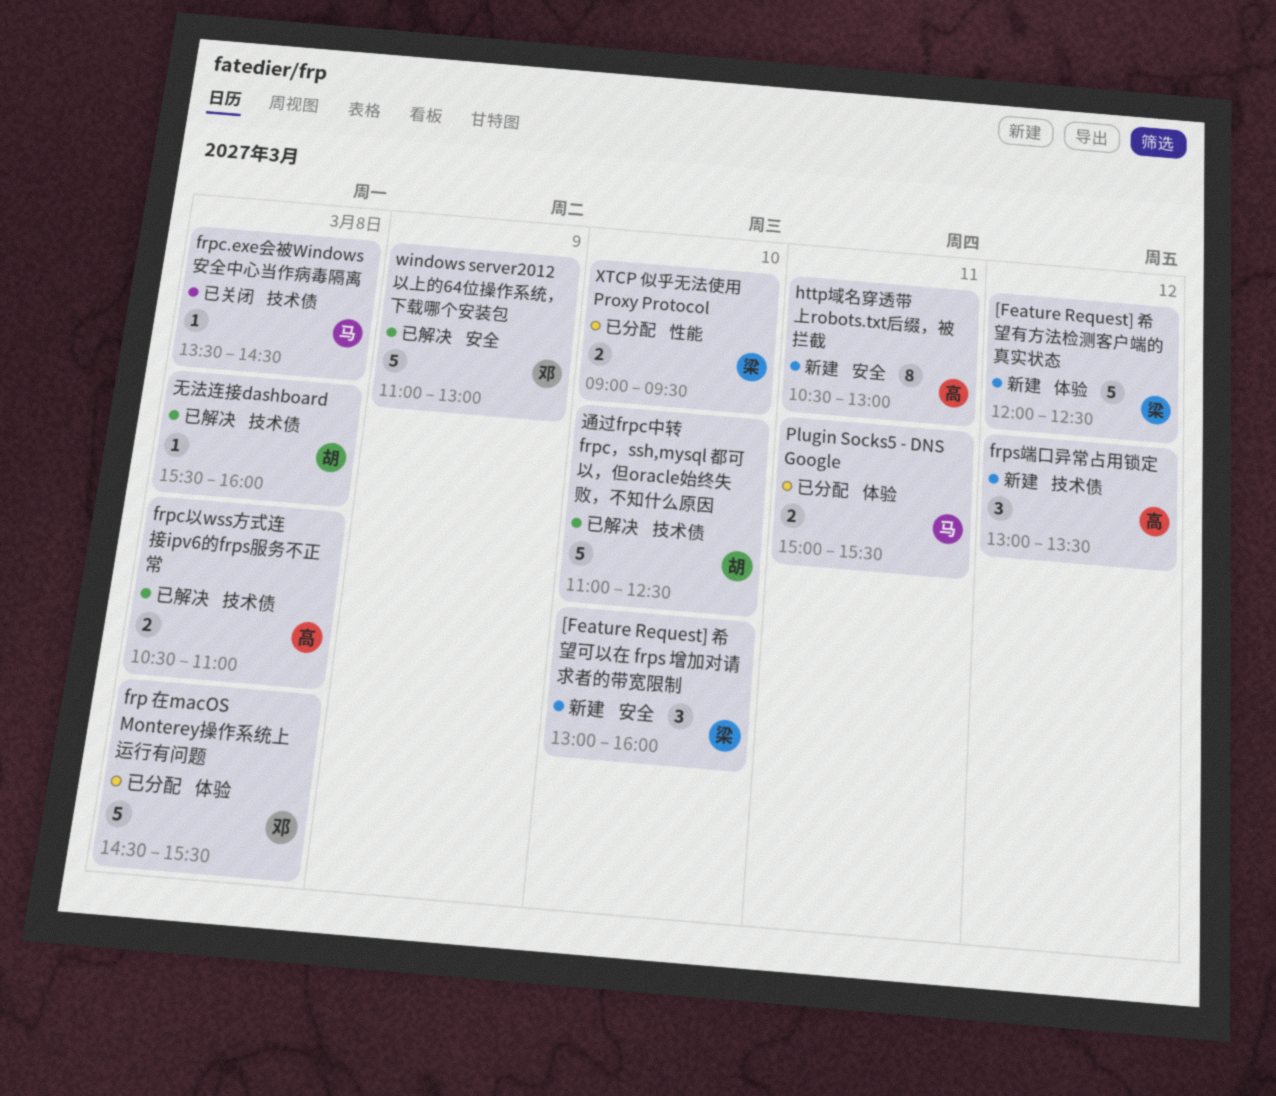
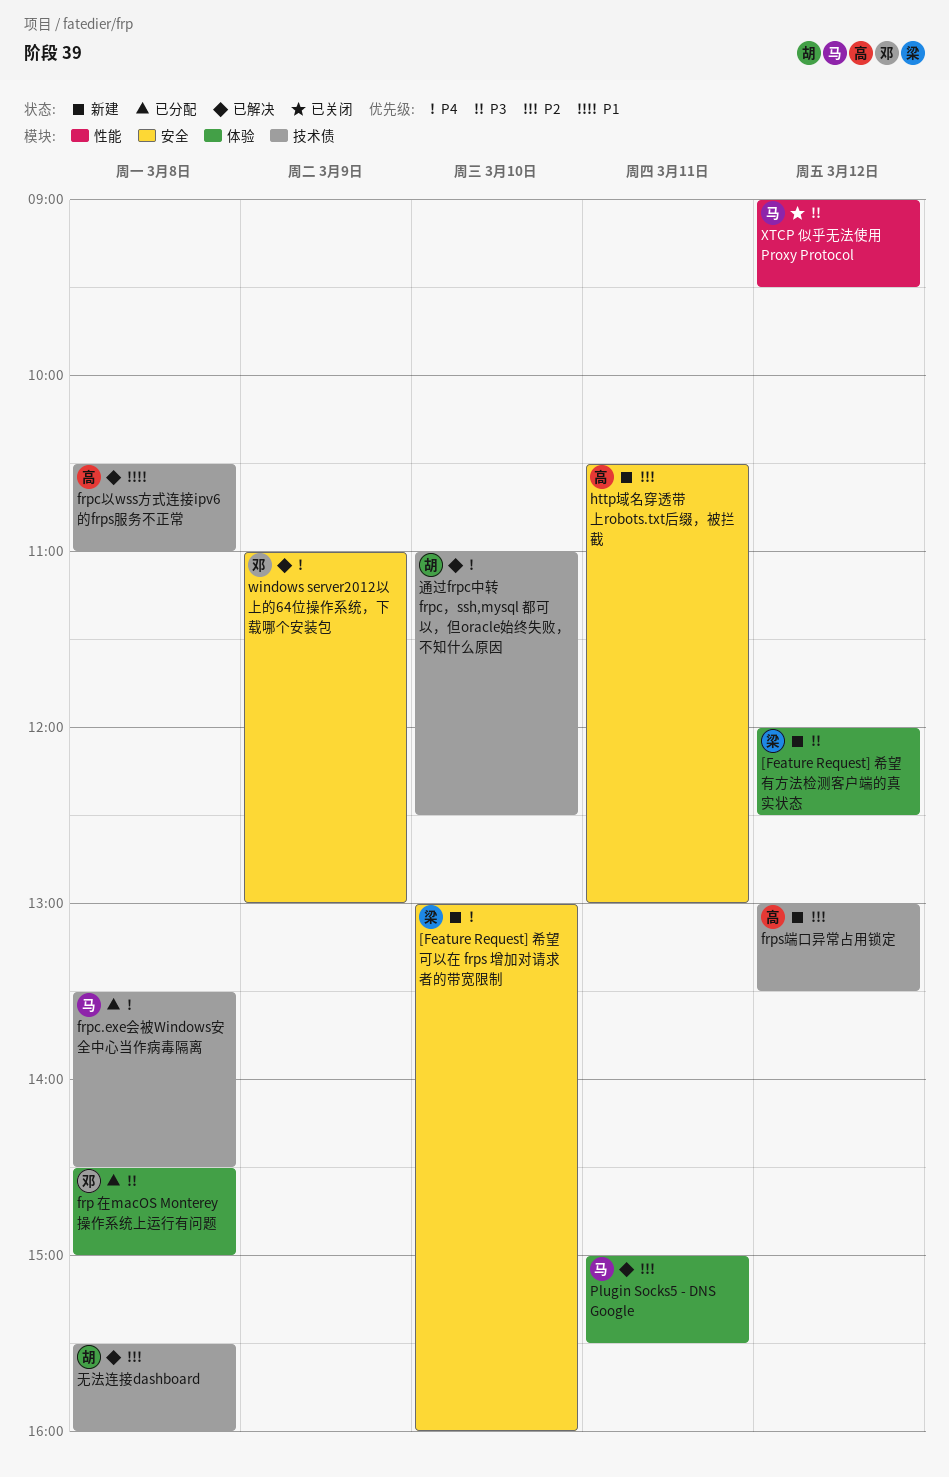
frp 在macOS Monterey操作系统上运行有问题, ends: 15:30 -> 15:00
frpc.exe会被Windows安全中心当作病毒隔离, status: 已关闭 -> 已分配
Plugin Socks5 - DNS Google, status: 已分配 -> 已解决
XTCP 似乎无法使用 Proxy Protocol, status: 已分配 -> 已关闭
XTCP 似乎无法使用 Proxy Protocol, owner: 梁 -> 马
XTCP 似乎无法使用 Proxy Protocol, day: Mar 10 -> Mar 12

